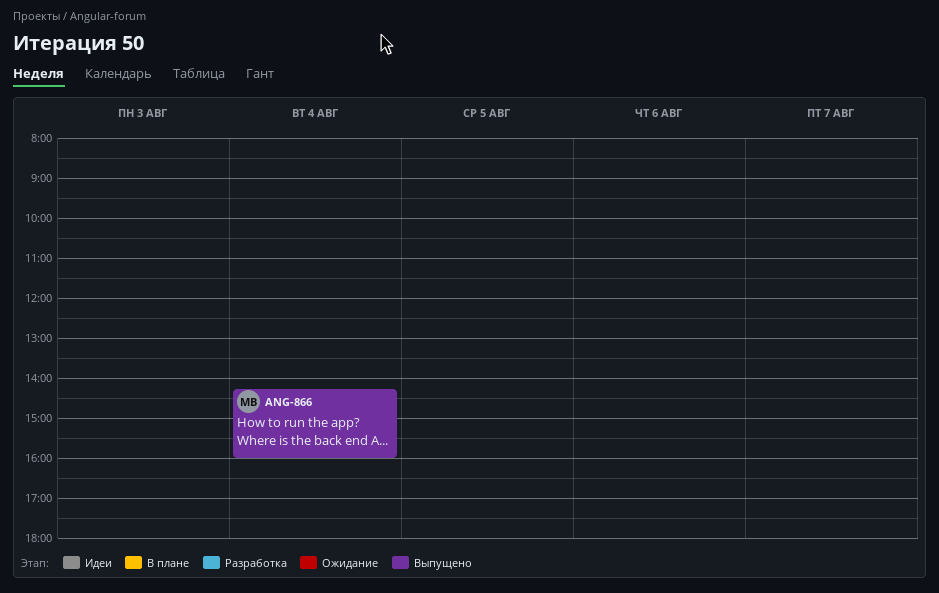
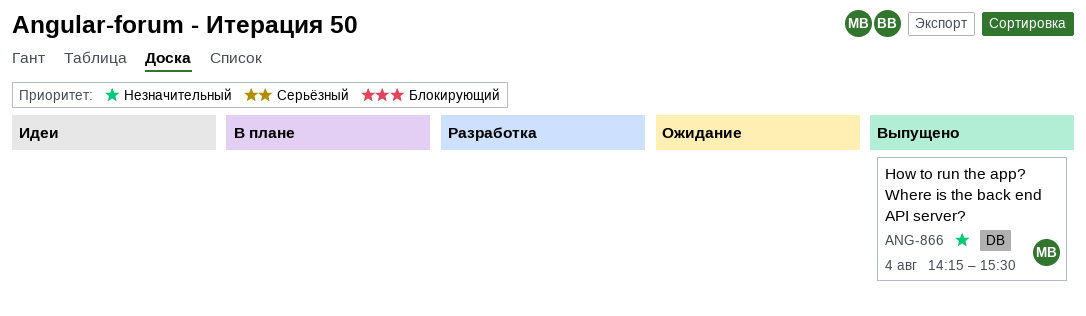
ANG-866, ends: 16:00 -> 15:30

